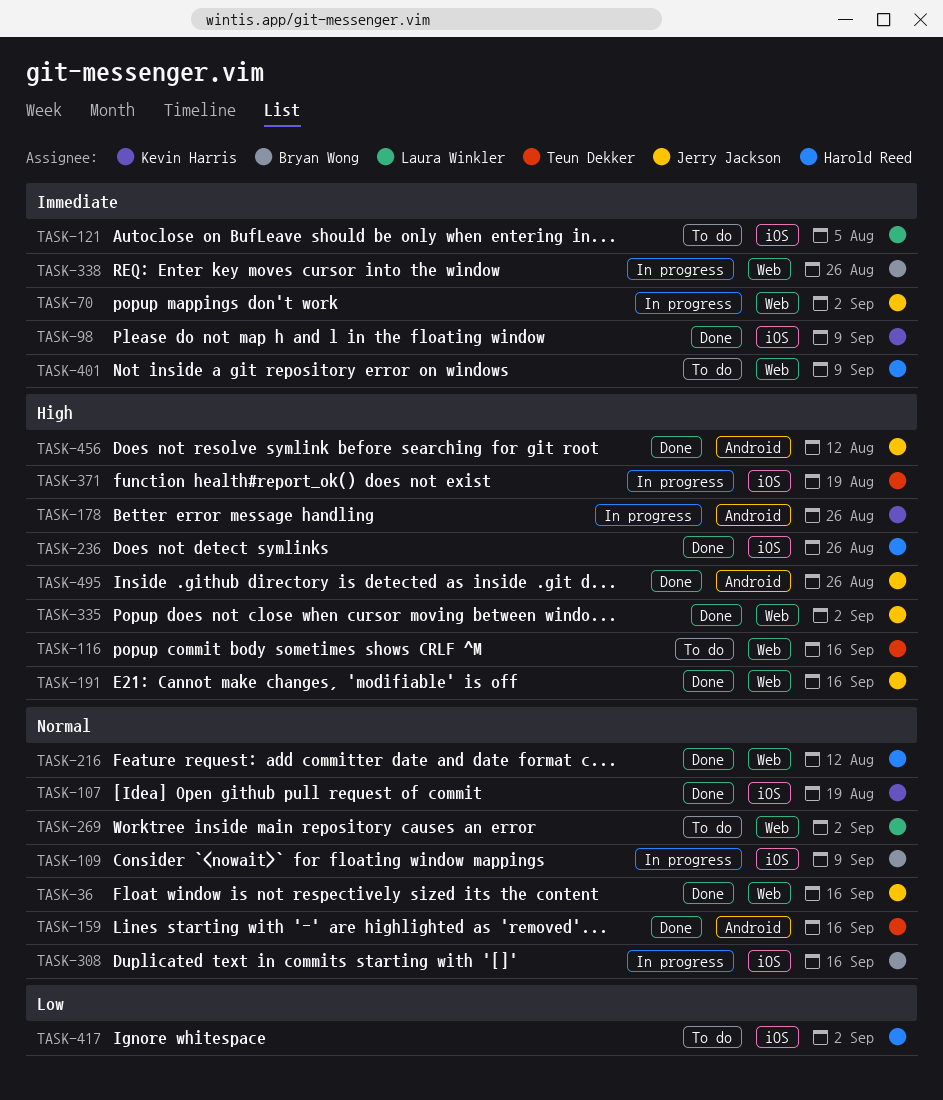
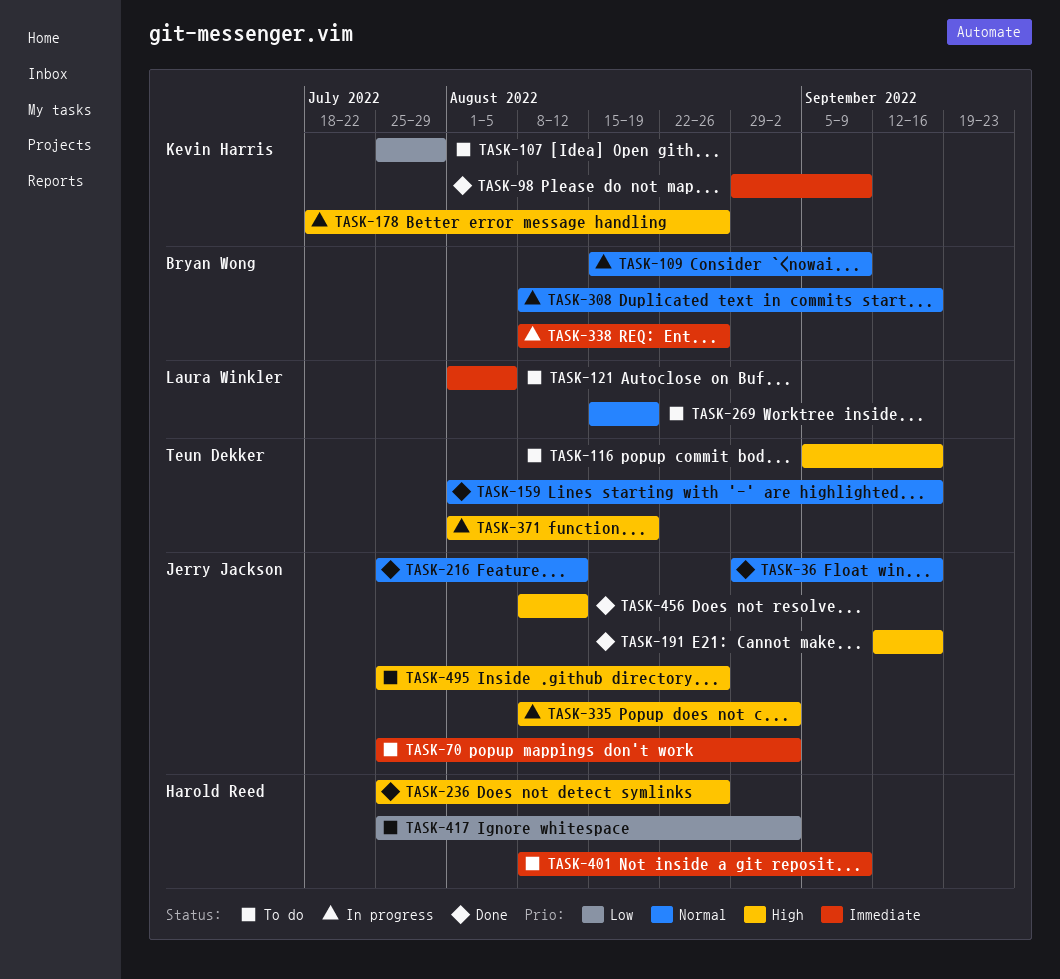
TASK-70, status: In progress -> To do
TASK-107, status: Done -> To do
TASK-107, priority: Normal -> Low
TASK-107, due: Aug 19 -> Jul 29
TASK-216, owner: Harold Reed -> Jerry Jackson
TASK-269, due: Sep 2 -> Aug 19
TASK-335, status: Done -> In progress
TASK-495, status: Done -> To do

